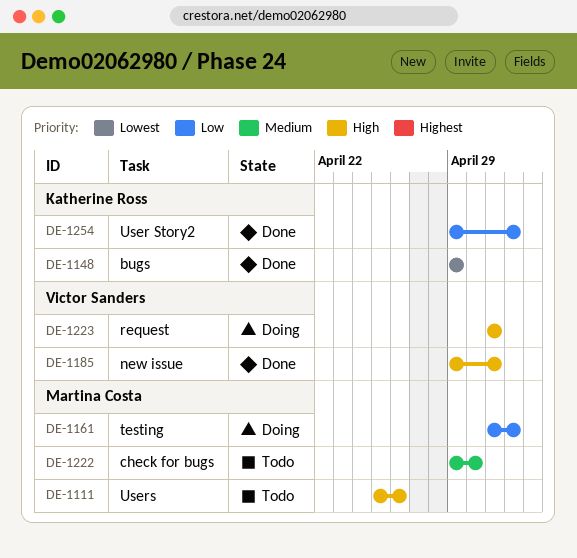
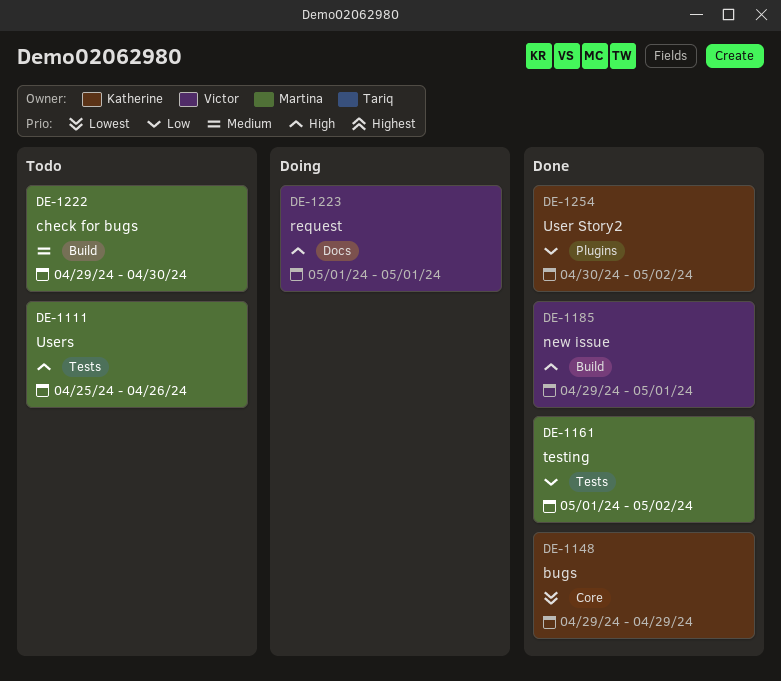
DE-1161, status: Doing -> Done
DE-1254, start: Apr 29 -> Apr 30

